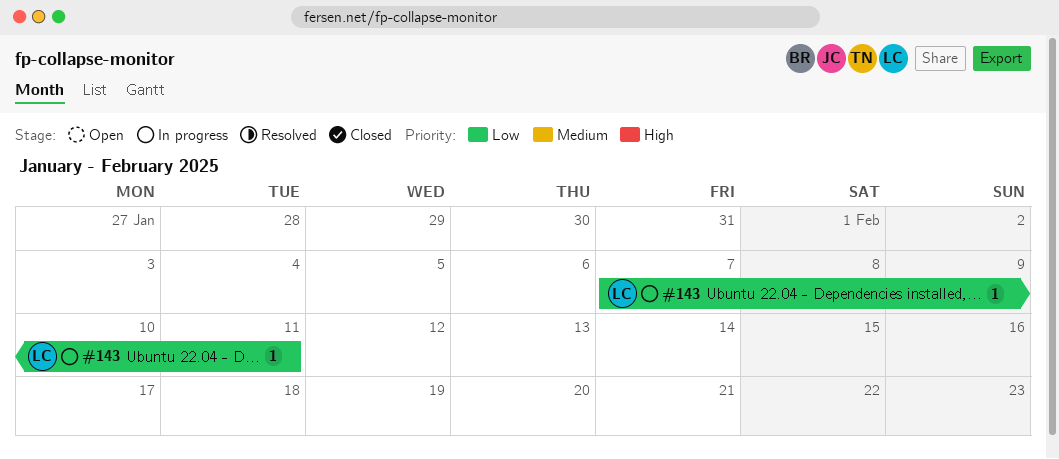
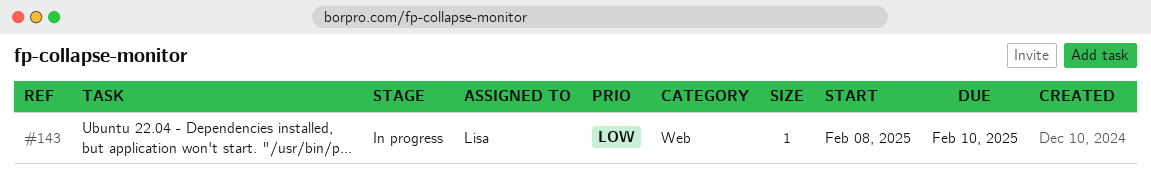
#143, start: Feb 7 -> Feb 8
#143, due: Feb 11 -> Feb 10

